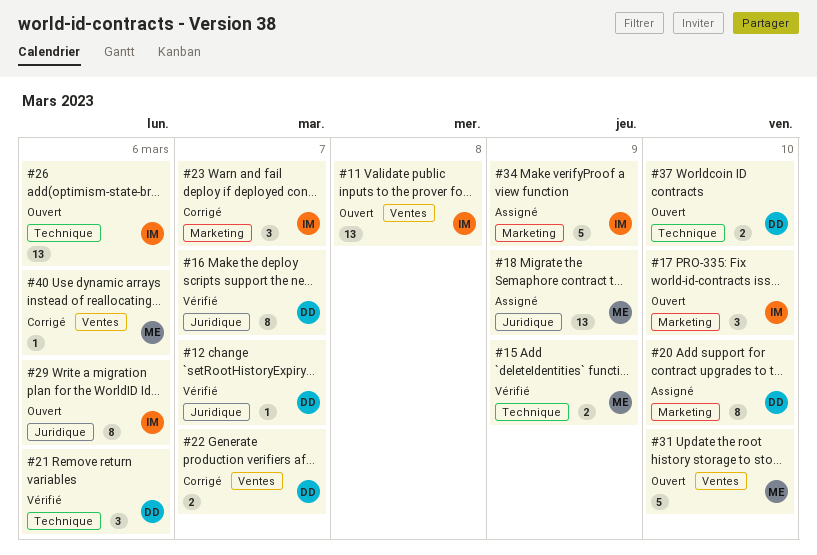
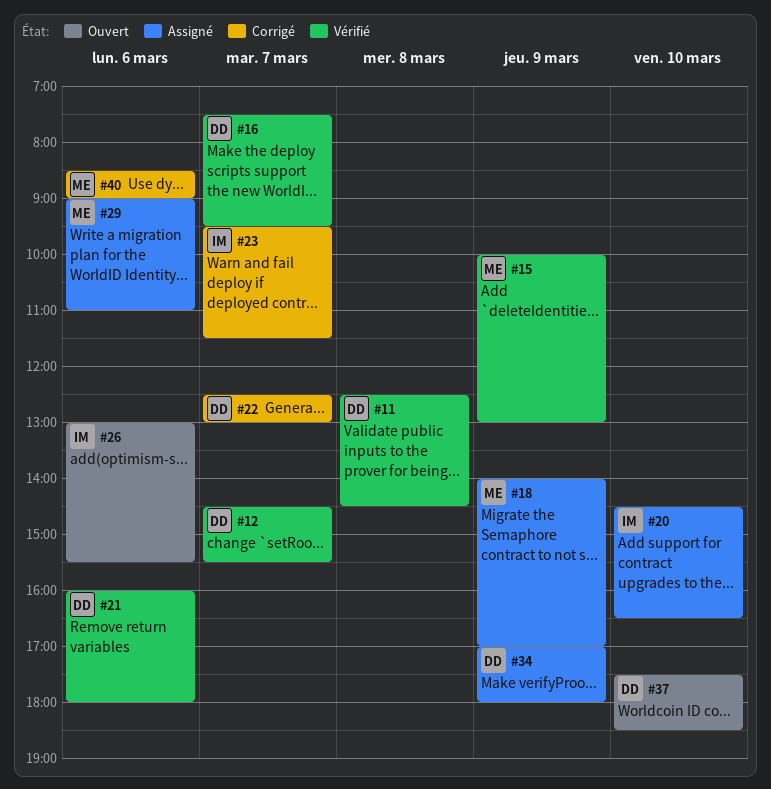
#11, status: Ouvert -> Vérifié
#11, owner: IM -> DD
#17: present -> none
#20, owner: DD -> IM
#29, status: Ouvert -> Assigné
#29, owner: IM -> ME
#31: present -> none
#34, owner: IM -> DD

